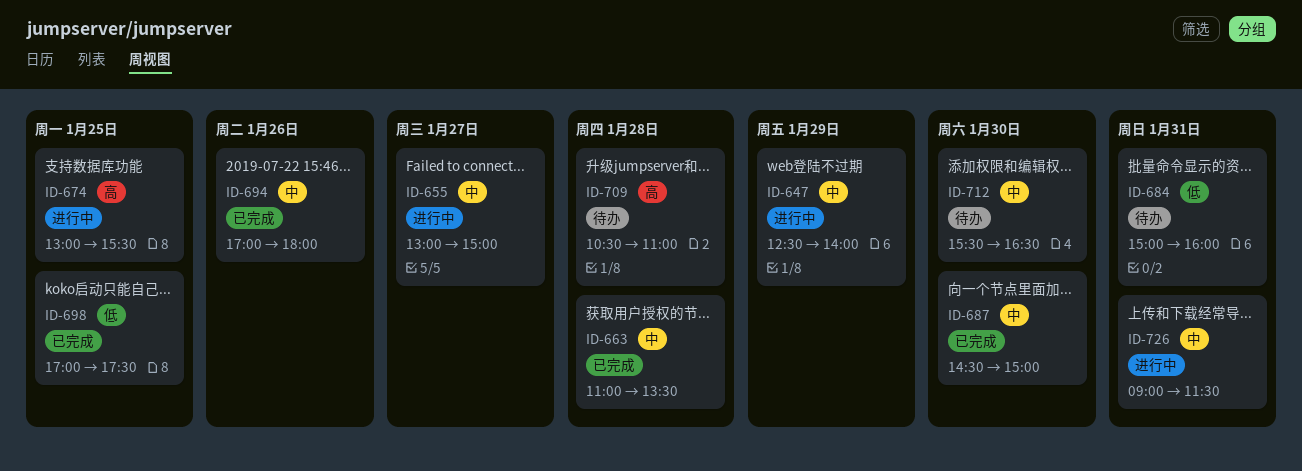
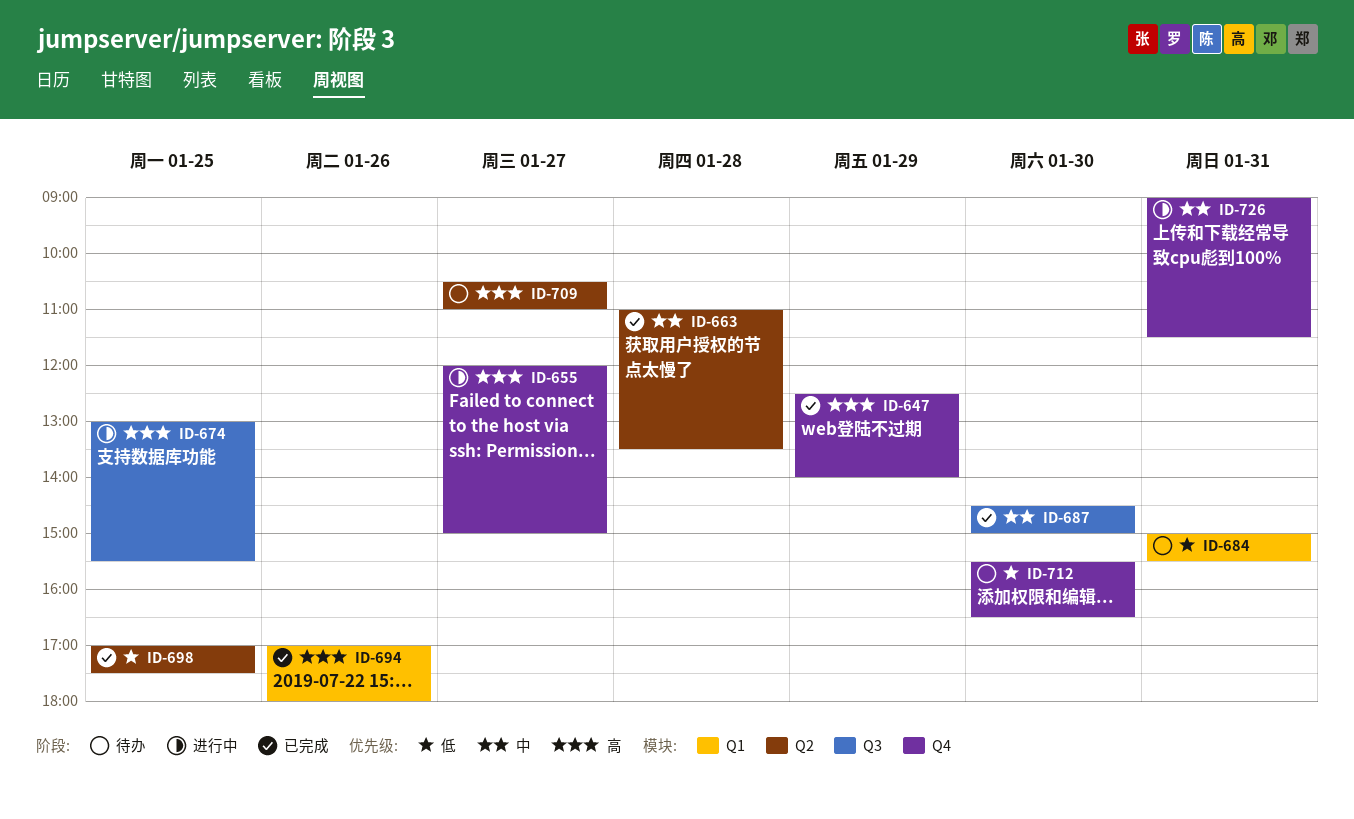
ID-647, status: 进行中 -> 已完成
ID-647, priority: 中 -> 高
ID-655, priority: 中 -> 高
ID-655, begins: 13:00 -> 12:00
ID-684, ends: 16:00 -> 15:30
ID-694, priority: 中 -> 高
ID-709, day: Jan 28 -> Jan 27
ID-712, priority: 中 -> 低

